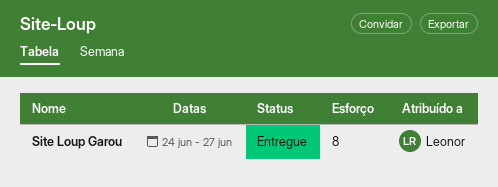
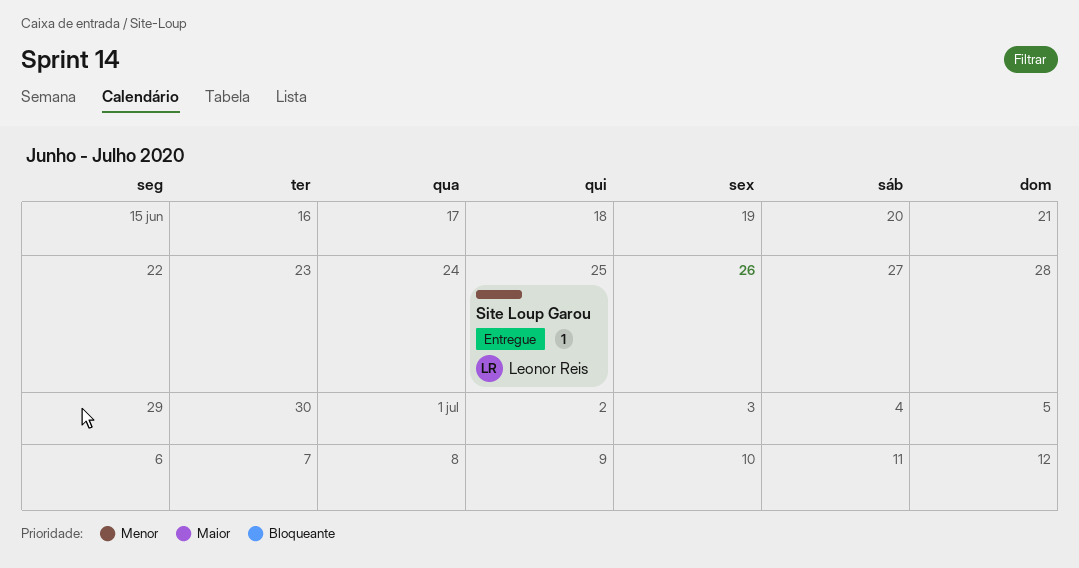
Site Loup Garou, estimate: 8 -> 1
Site Loup Garou, due: Jun 27 -> Jun 25

